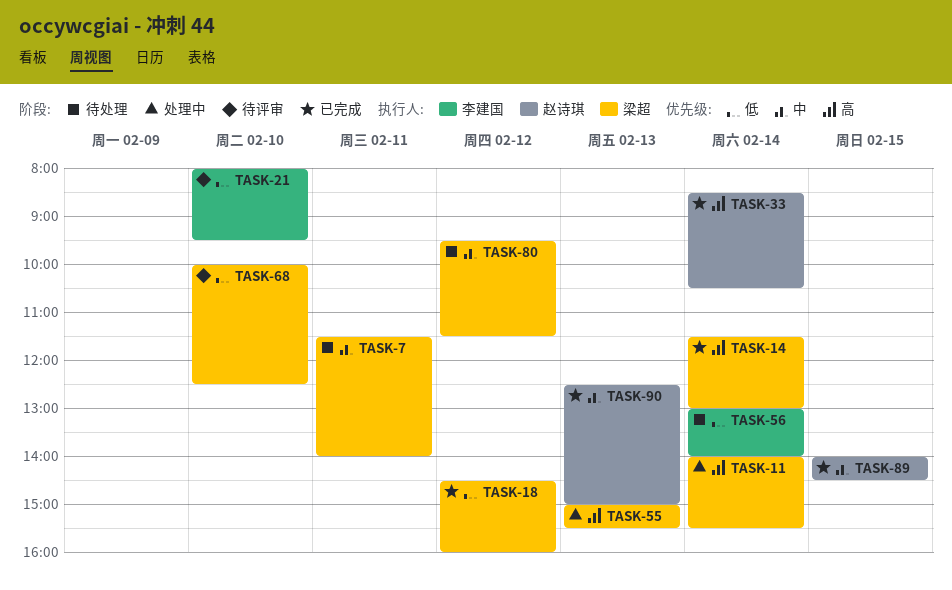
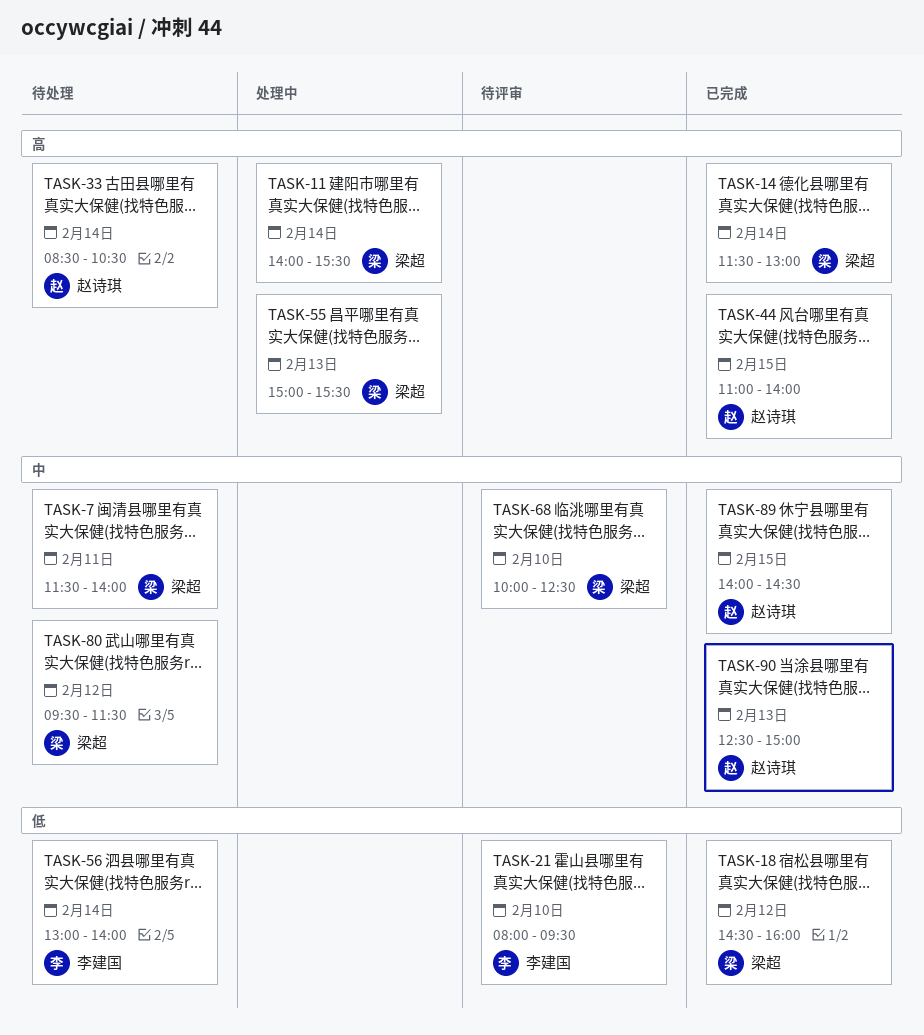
TASK-33, status: 已完成 -> 待处理
TASK-44: none -> present
TASK-68, priority: 低 -> 中

